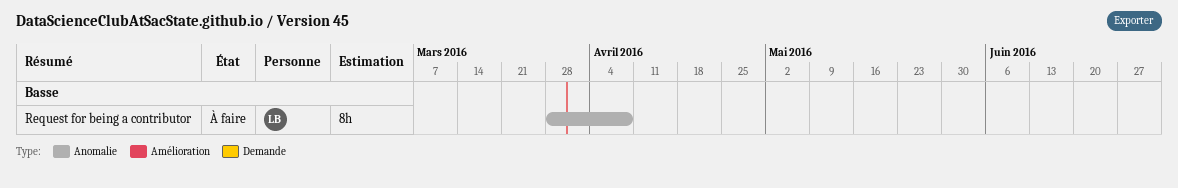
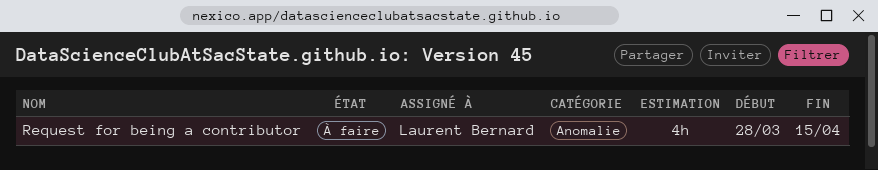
Request for being a contributor, estimate: 8h -> 4h
Request for being a contributor, due: Apr 8 -> Apr 15

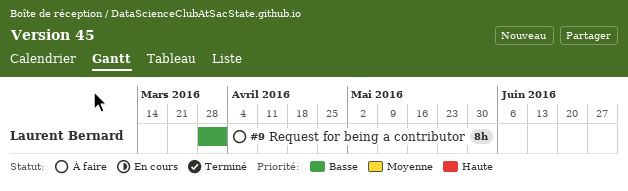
Request for being a contributor, estimate: 4h -> 8h
Request for being a contributor, due: Apr 15 -> Apr 1

